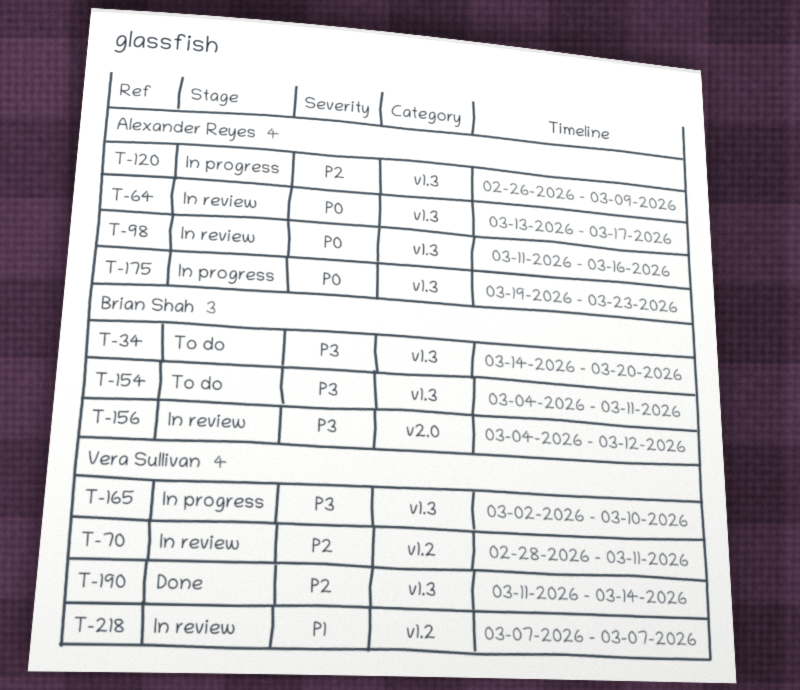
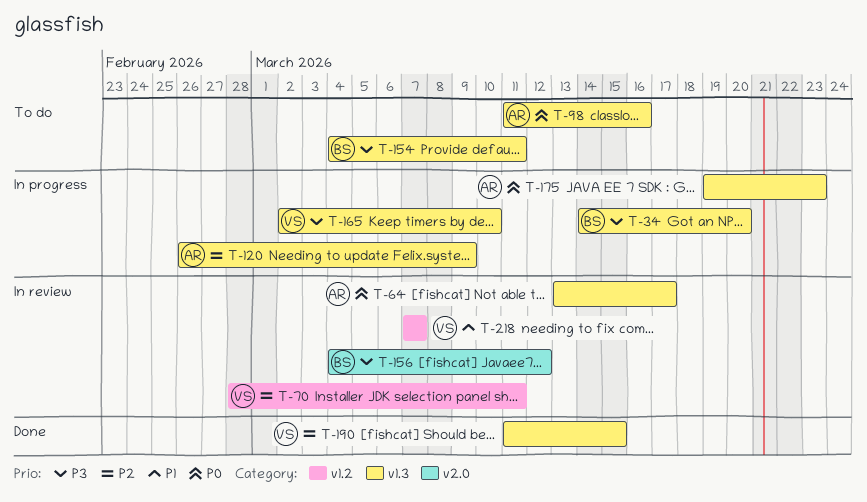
T-34, status: To do -> In progress
T-98, status: In review -> To do
T-190, due: Mar 14 -> Mar 15

